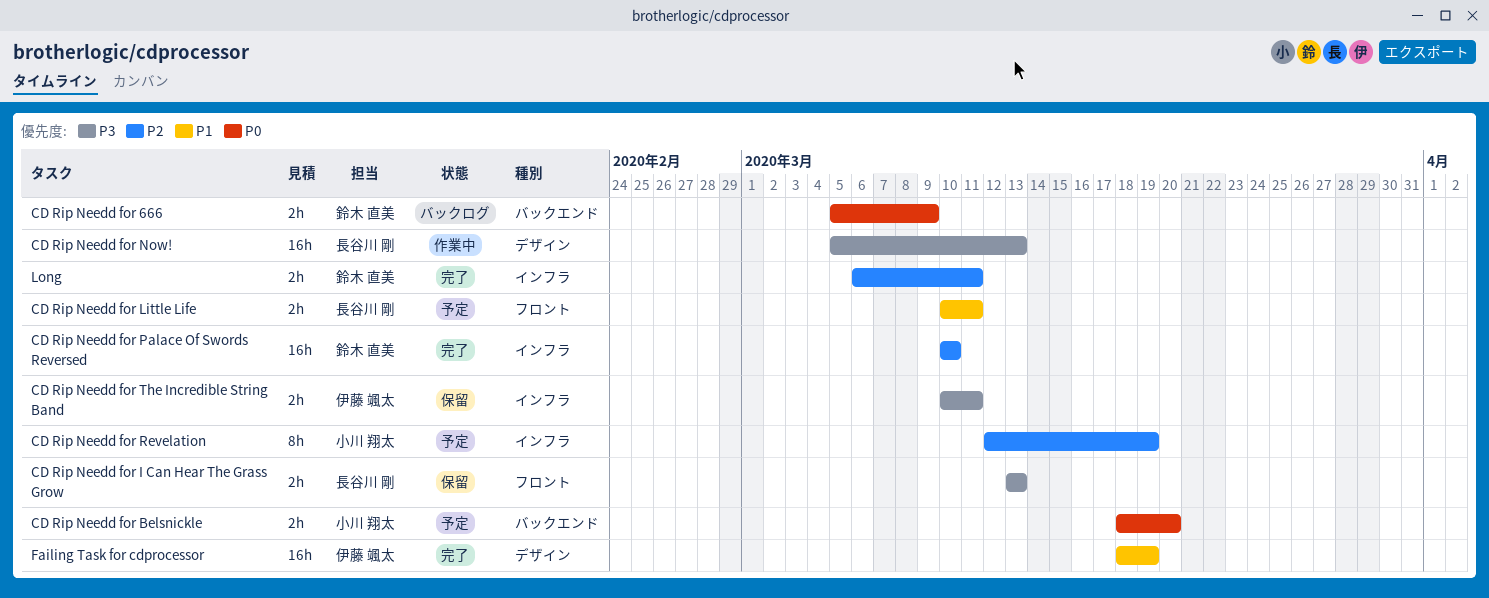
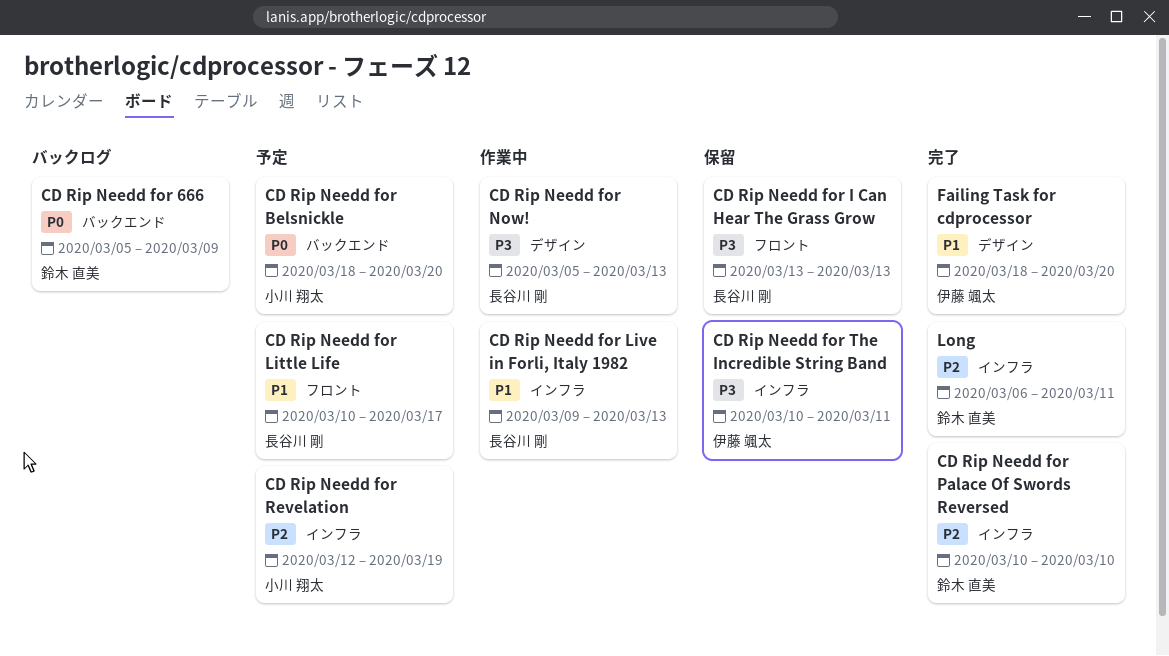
CD Rip Needd for Little Life, due: Mar 11 -> Mar 17
CD Rip Needd for Live in Forli, Italy 1982: none -> present
Failing Task for cdprocessor, due: Mar 19 -> Mar 20

